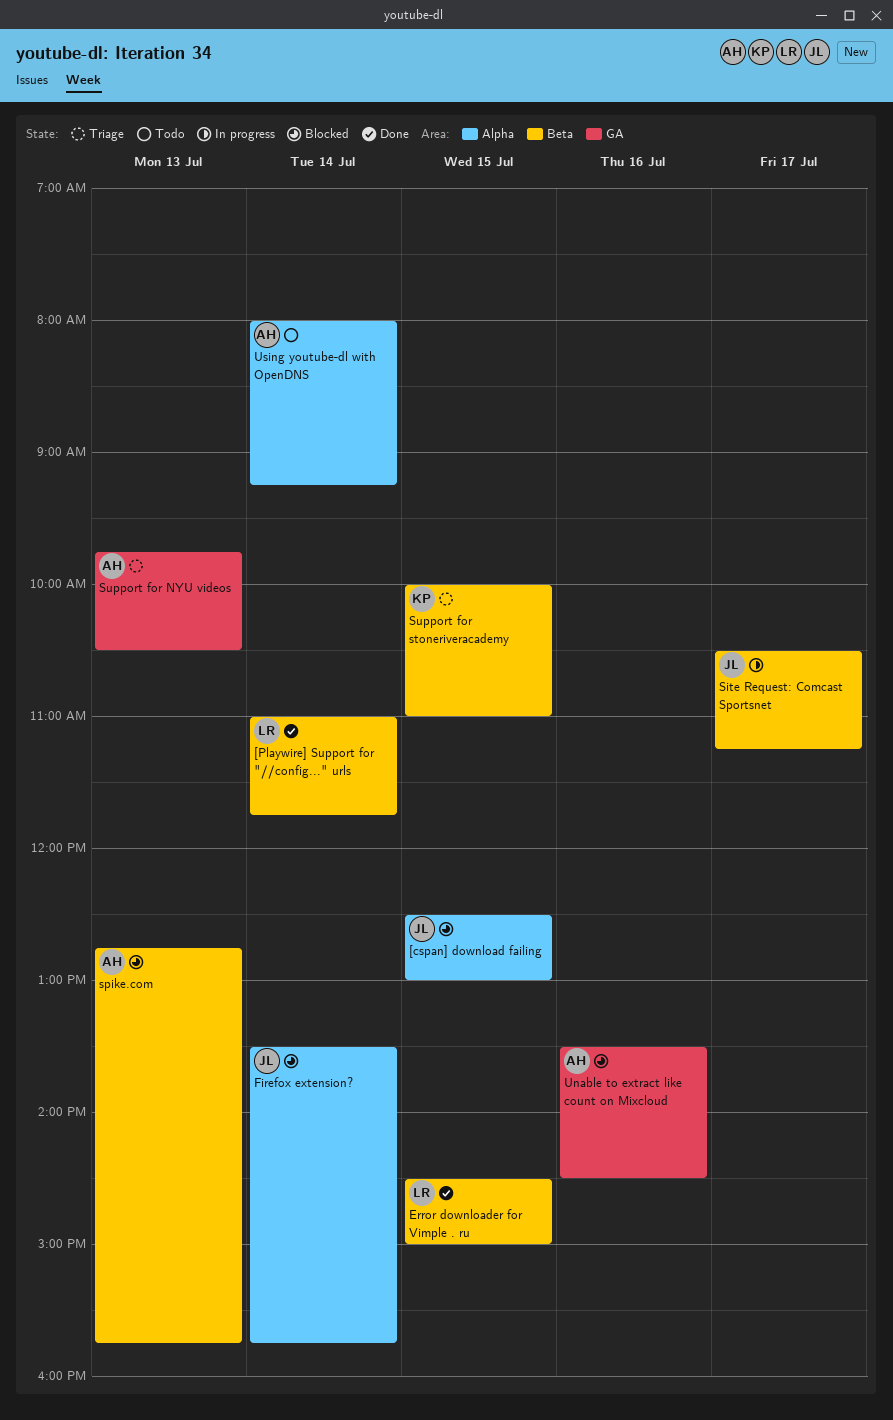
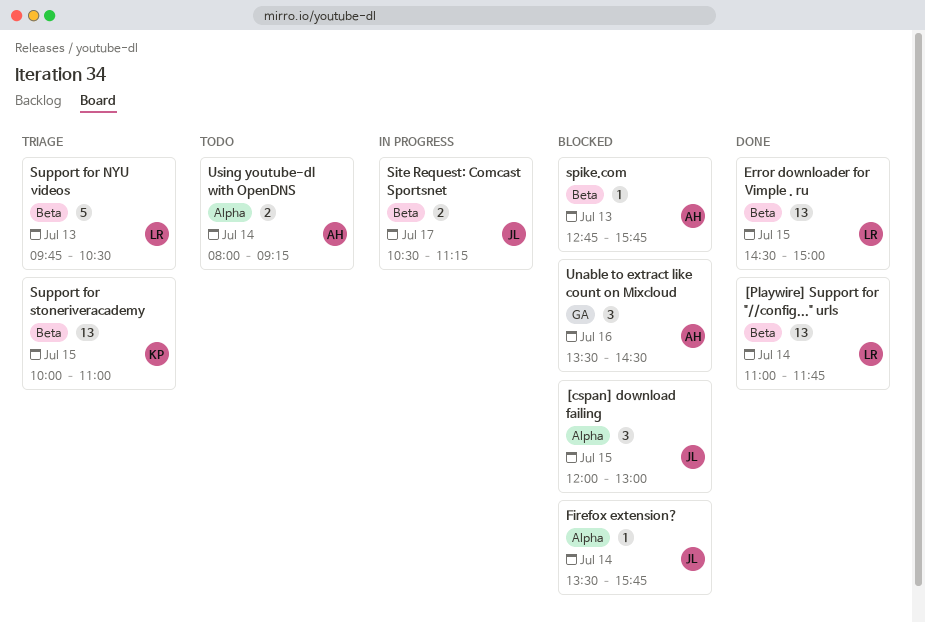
[cspan] download failing, begins: 12:30 -> 12:00
Support for NYU videos, owner: AH -> LR
Support for NYU videos, label: GA -> Beta

